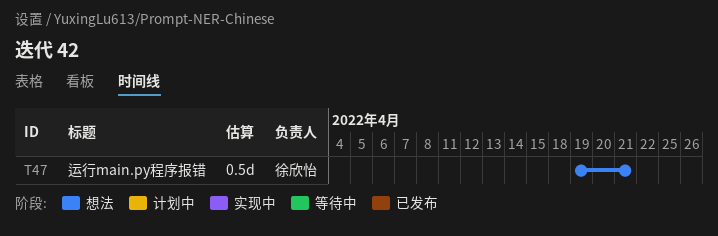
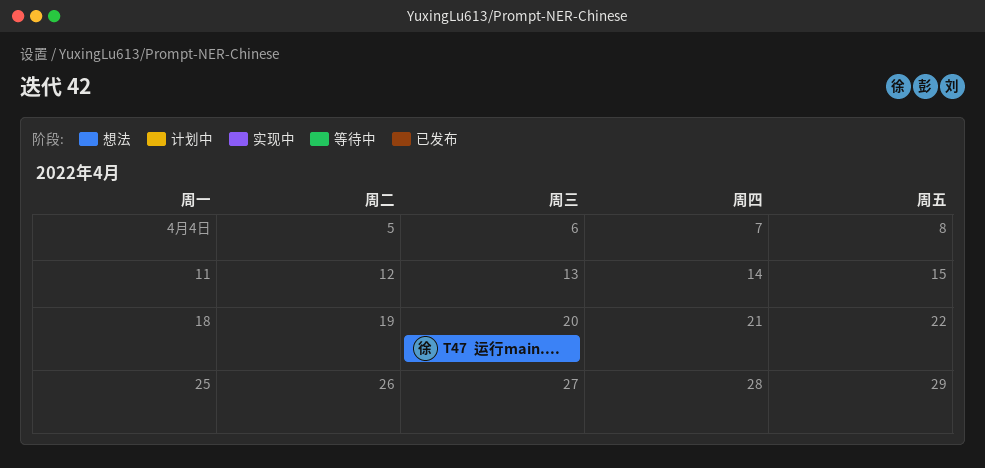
T47, start: Apr 19 -> Apr 20
T47, due: Apr 21 -> Apr 20

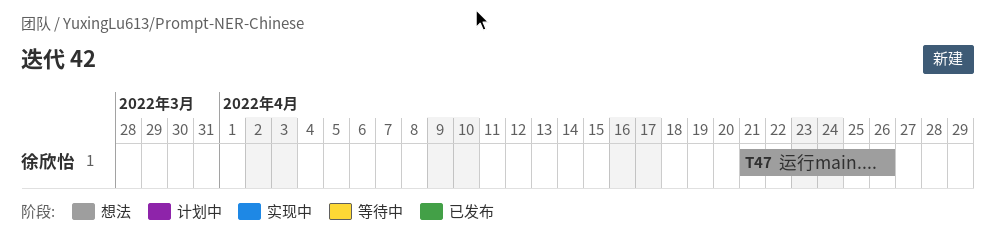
T47, start: Apr 20 -> Apr 21
T47, due: Apr 20 -> Apr 26

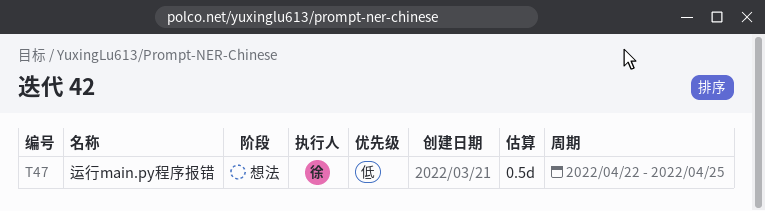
T47, start: Apr 21 -> Apr 22
T47, due: Apr 26 -> Apr 25

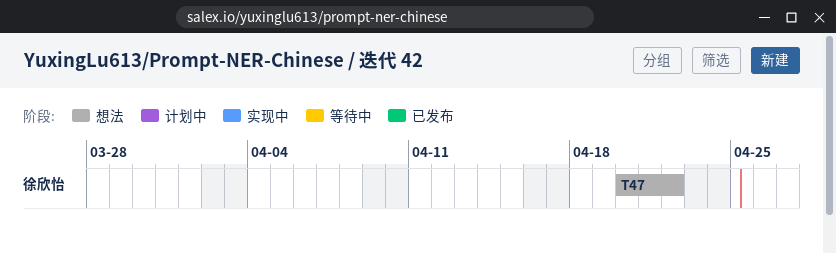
T47, start: Apr 22 -> Apr 20
T47, due: Apr 25 -> Apr 22

